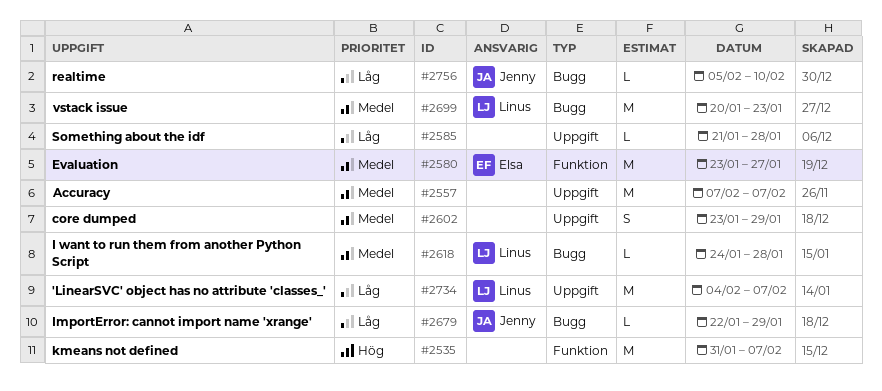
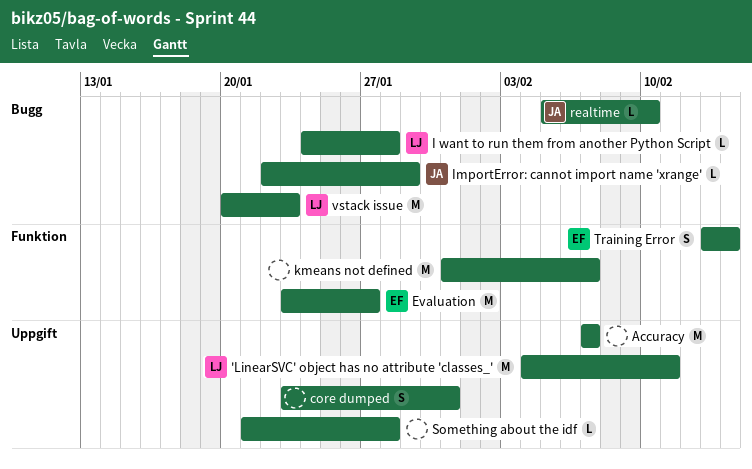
'LinearSVC' object has no attribute 'classes_', due: Feb 7 -> Feb 11
core dumped, due: Jan 29 -> Jan 31
Training Error: none -> present

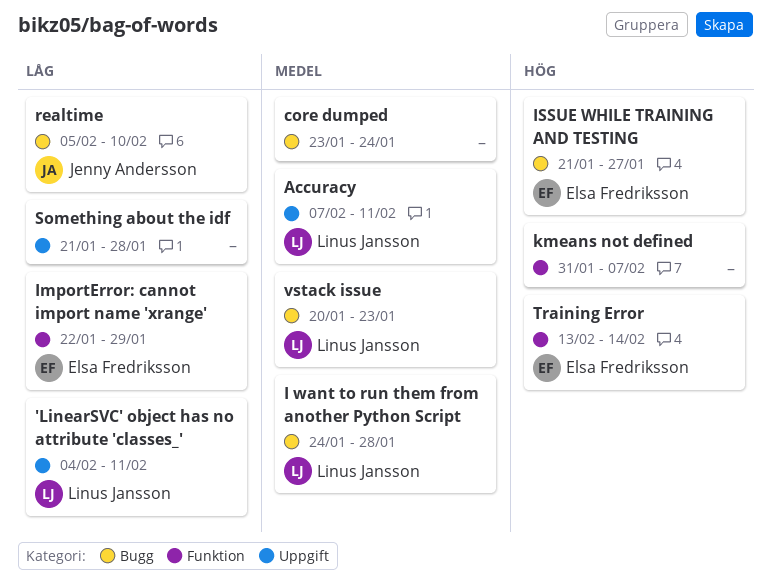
Accuracy, owner: none -> Linus Jansson
Accuracy, due: Feb 7 -> Feb 11
core dumped, label: Uppgift -> Bugg
core dumped, due: Jan 31 -> Jan 24
Evaluation: present -> none
ImportError: cannot import name 'xrange', owner: Jenny Andersson -> Elsa Fredriksson
ImportError: cannot import name 'xrange', label: Bugg -> Funktion
ISSUE WHILE TRAINING AND TESTING: none -> present

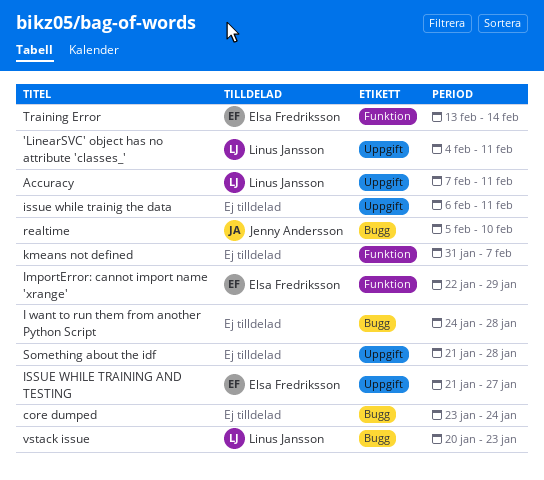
I want to run them from another Python Script, owner: Linus Jansson -> none
issue while trainig the data: none -> present
ISSUE WHILE TRAINING AND TESTING, label: Bugg -> Uppgift

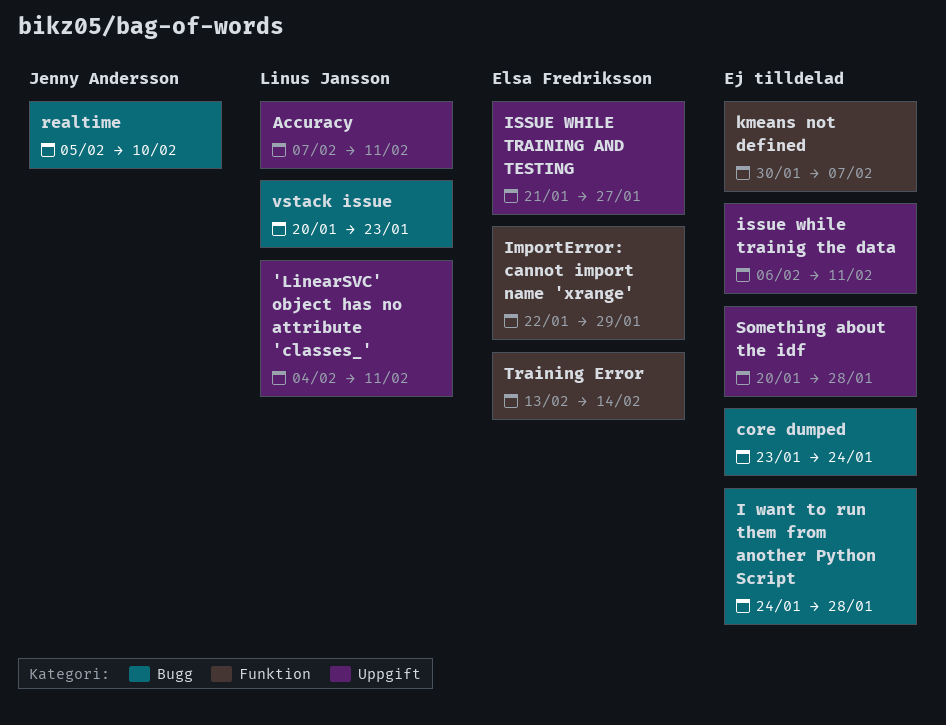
kmeans not defined, start: Jan 31 -> Jan 30
Something about the idf, start: Jan 21 -> Jan 20

